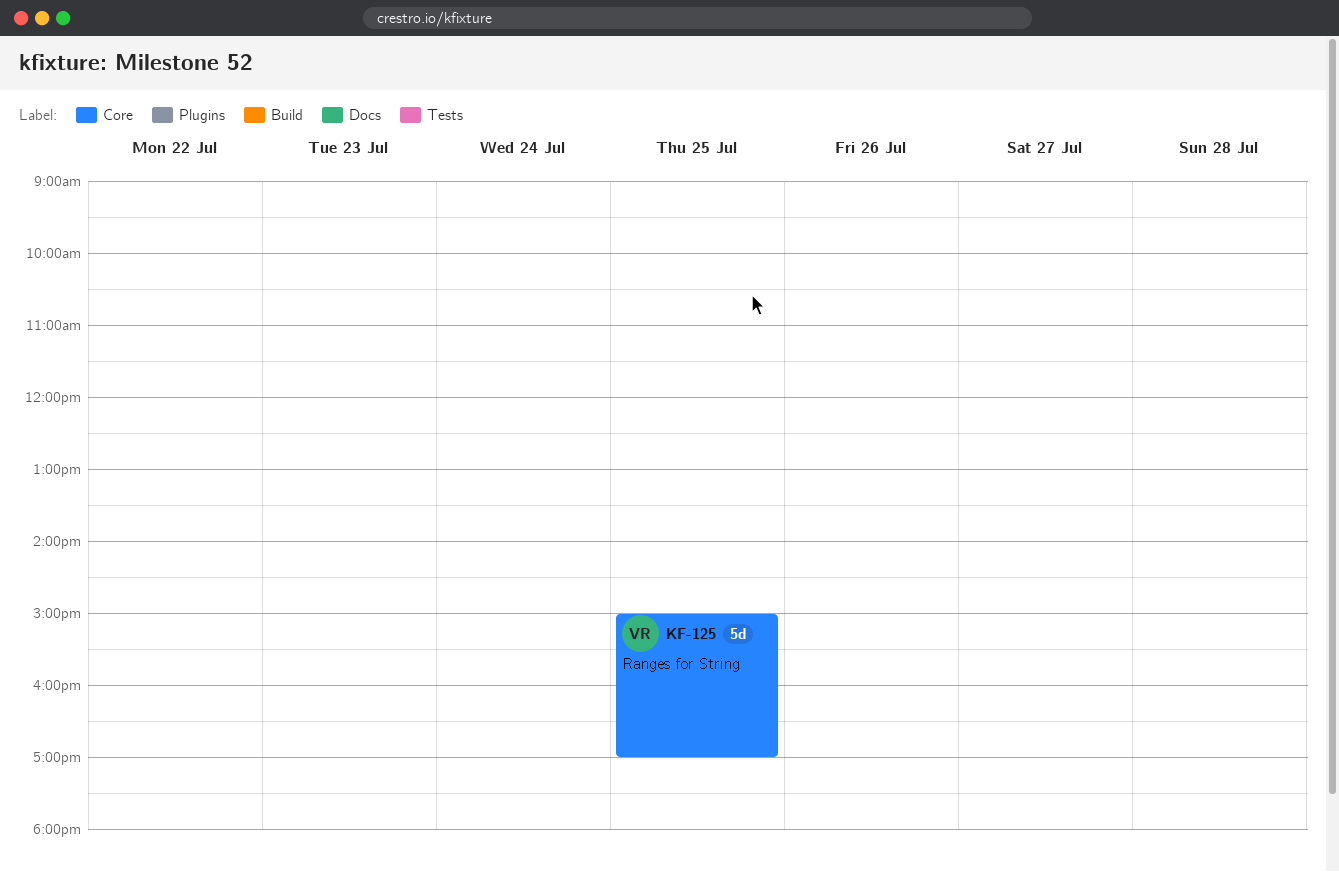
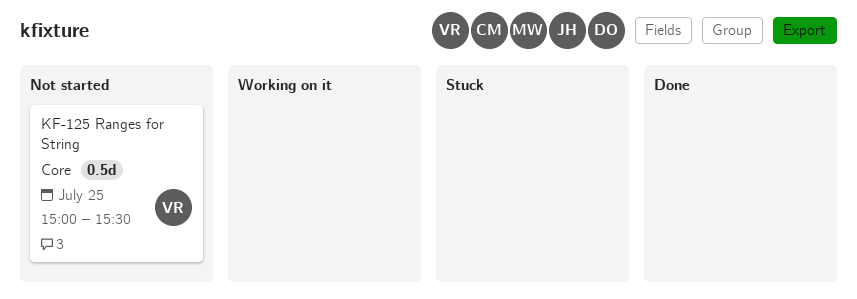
KF-125, estimate: 5d -> 0.5d
KF-125, ends: 17:00 -> 15:30

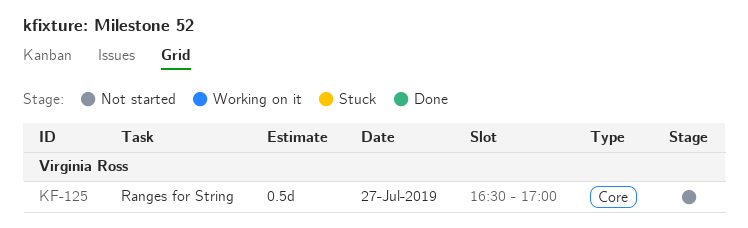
KF-125, day: Jul 25 -> Jul 27
KF-125, begins: 15:00 -> 16:30
KF-125, ends: 15:30 -> 17:00

